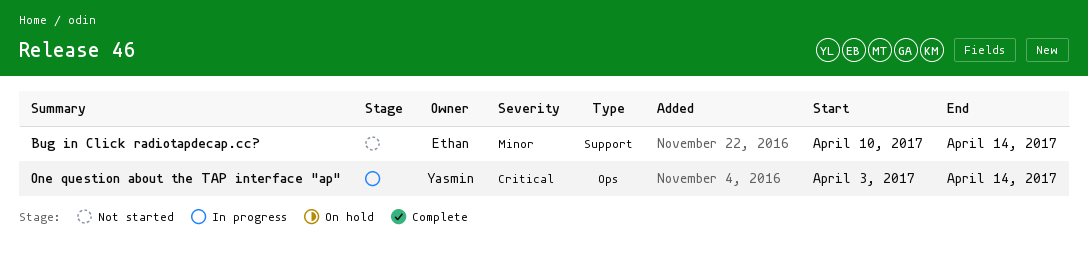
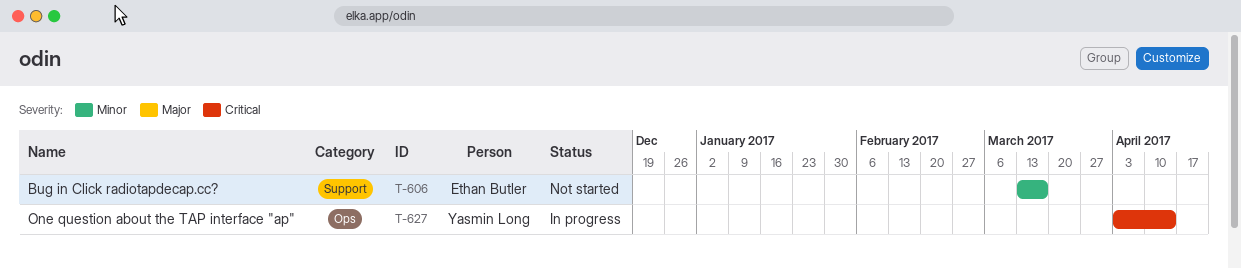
Bug in Click radiotapdecap.cc?, start: Apr 10 -> Mar 13
Bug in Click radiotapdecap.cc?, due: Apr 14 -> Mar 17

